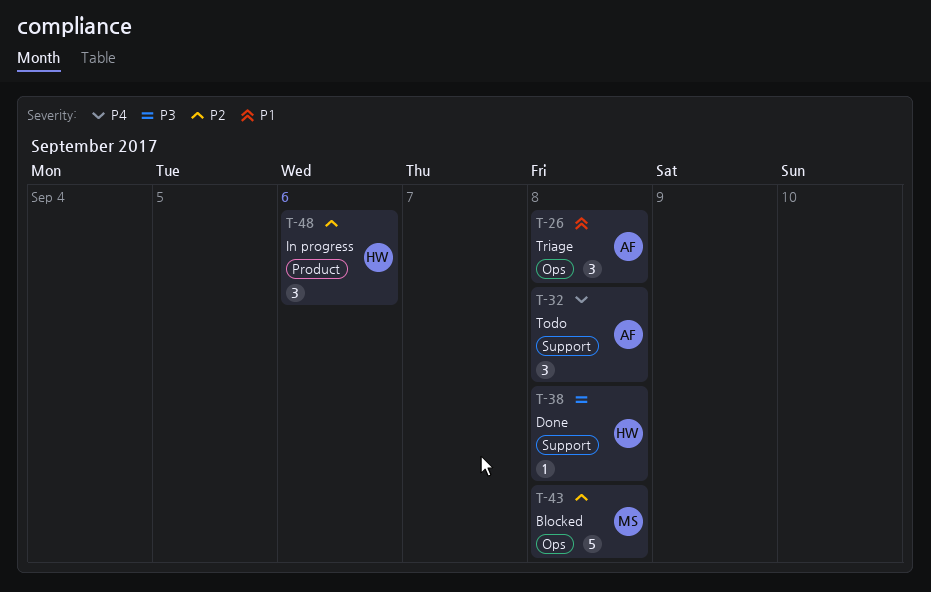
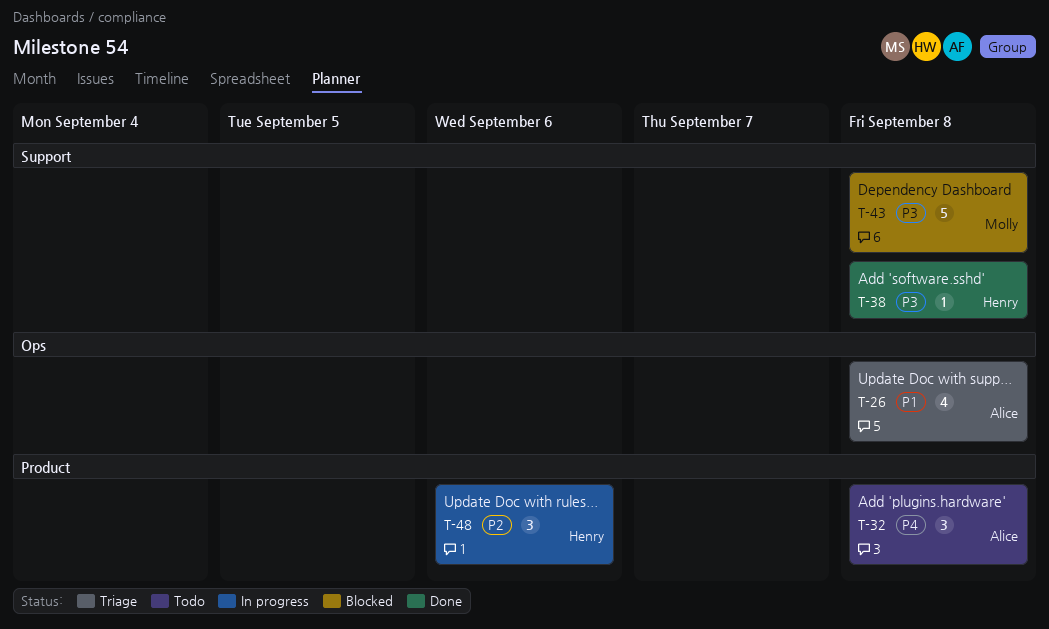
T-26, estimate: 3 -> 4
T-32, label: Support -> Product
T-43, priority: P2 -> P3
T-43, label: Ops -> Support

